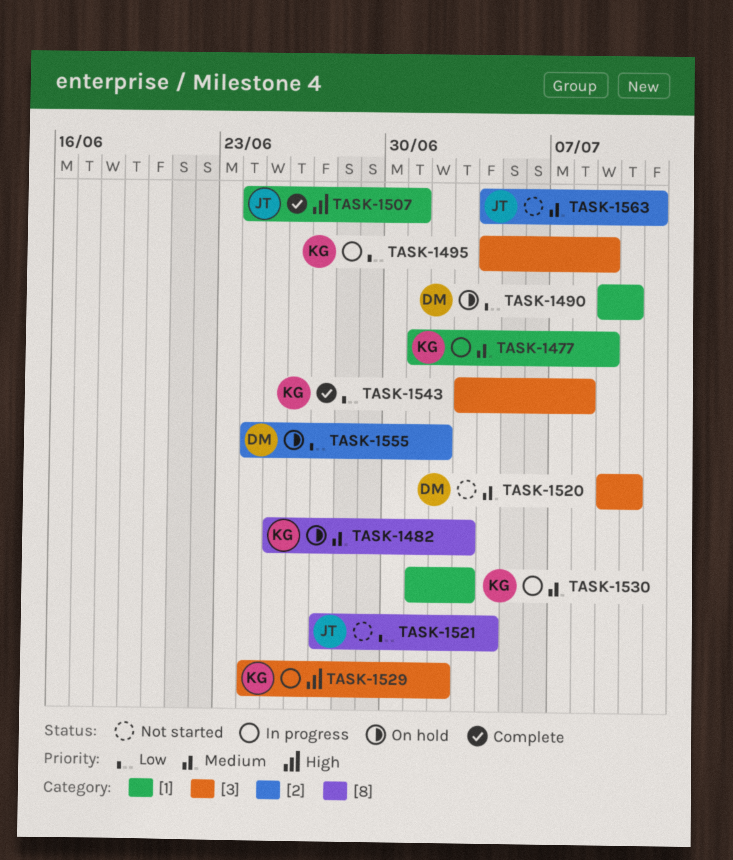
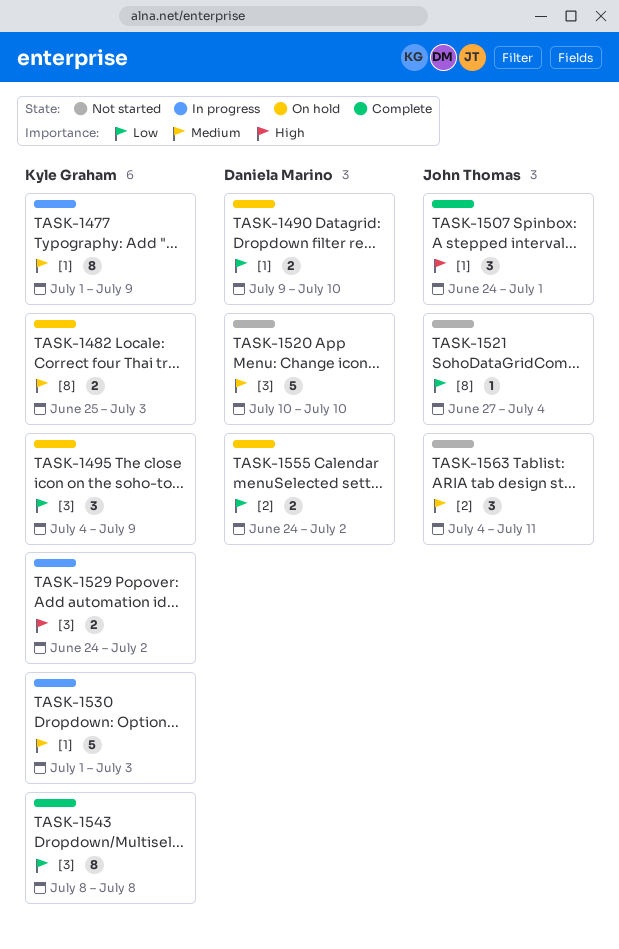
TASK-1495, status: In progress -> On hold
TASK-1520, start: Jul 9 -> Jul 10
TASK-1543, start: Jul 3 -> Jul 8

